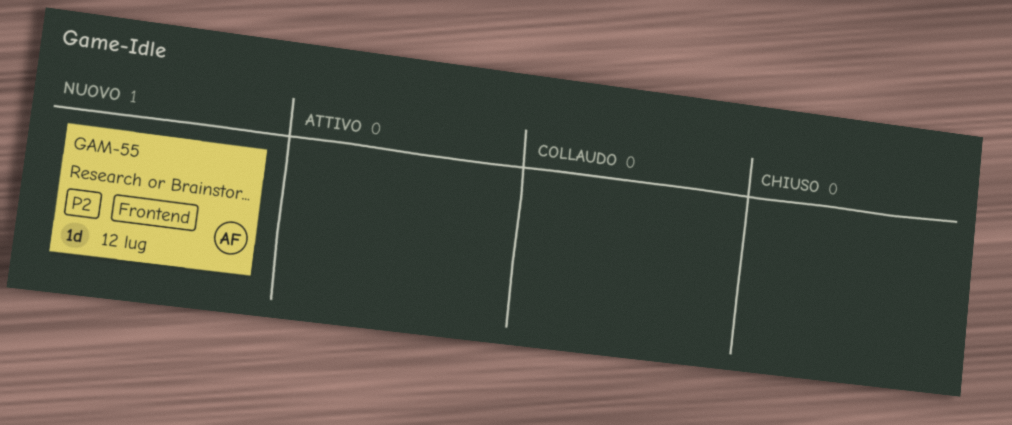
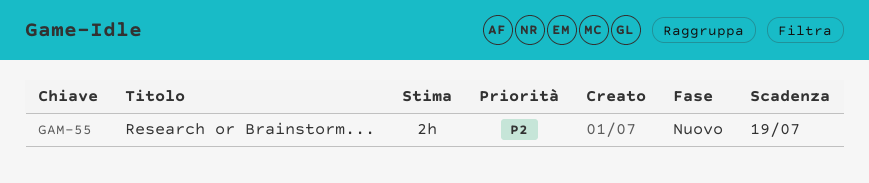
GAM-55, estimate: 1d -> 2h
GAM-55, due: Jul 12 -> Jul 19

